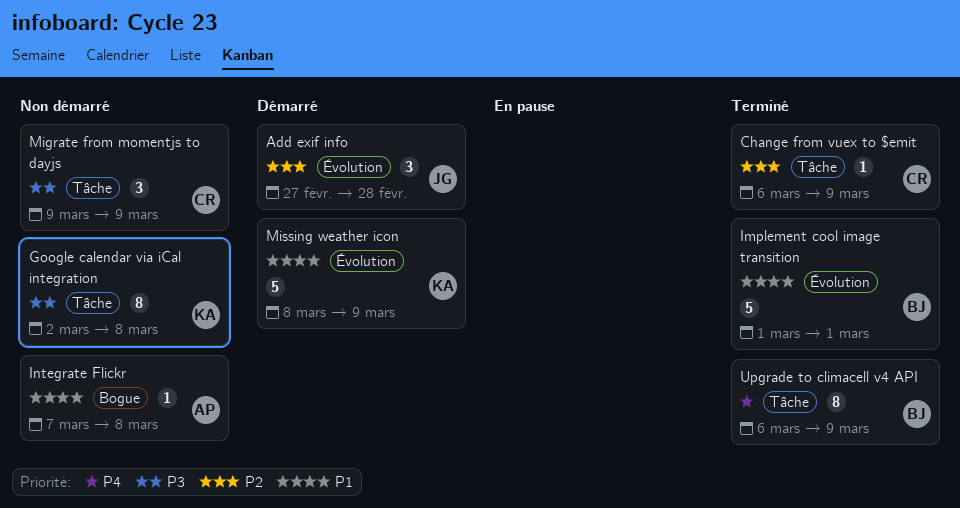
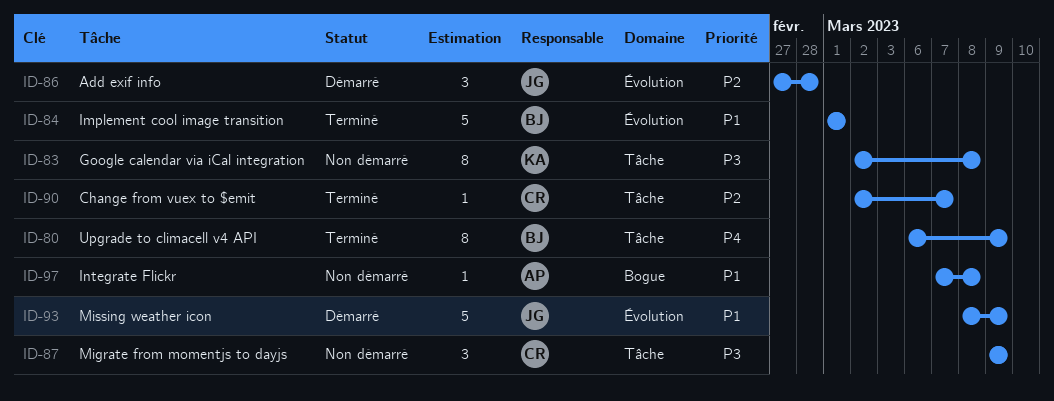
Change from vuex to $emit, start: Mar 6 -> Mar 2
Change from vuex to $emit, due: Mar 9 -> Mar 7
Missing weather icon, owner: KA -> JG

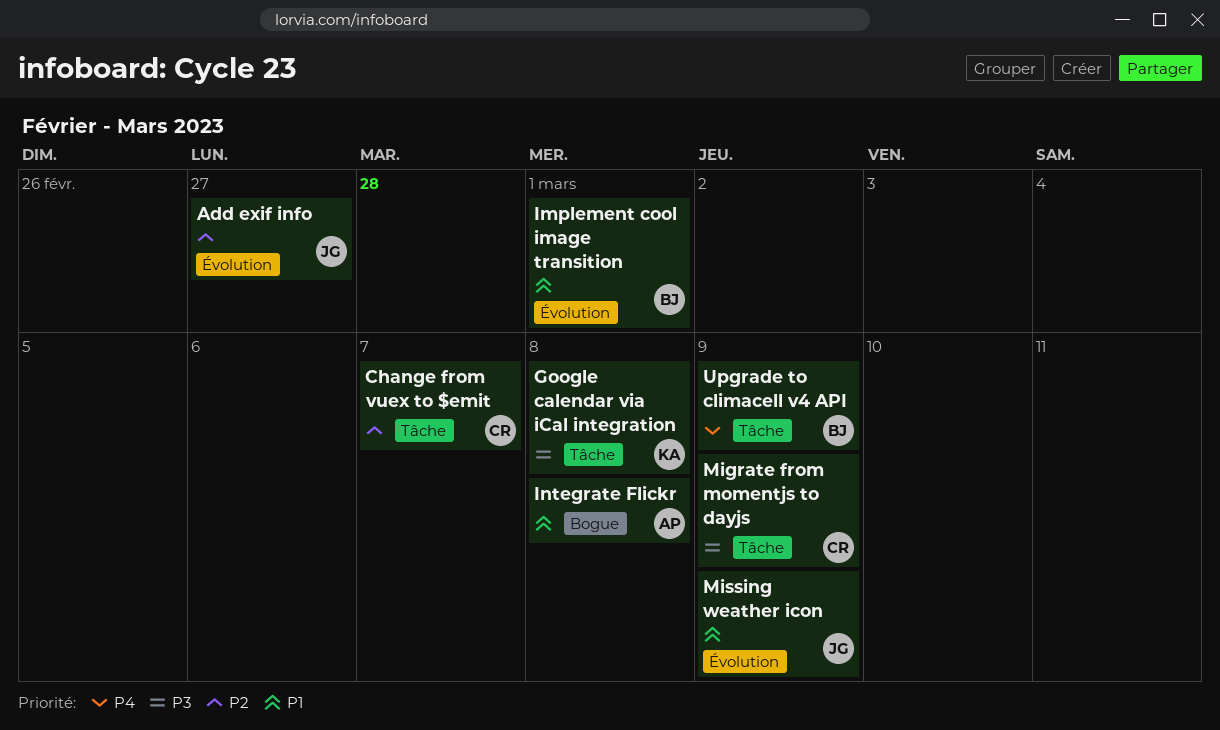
Add exif info, due: Feb 28 -> Feb 27

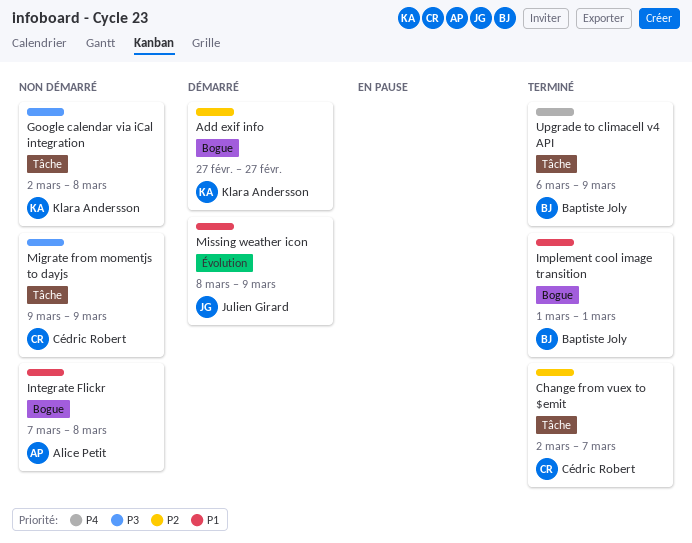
Add exif info, owner: Julien Girard -> Klara Andersson
Add exif info, label: Évolution -> Bogue
Implement cool image transition, label: Évolution -> Bogue

